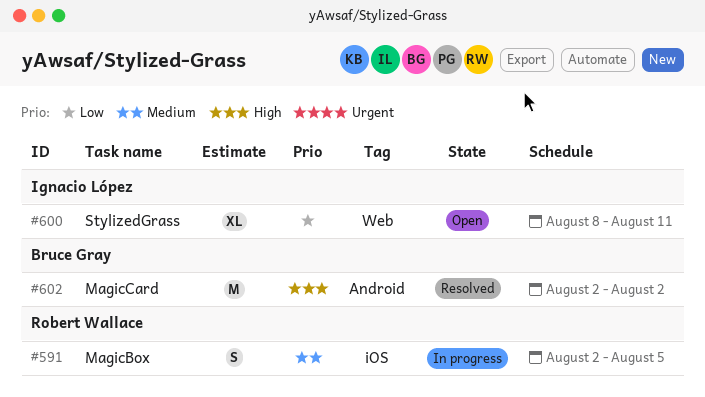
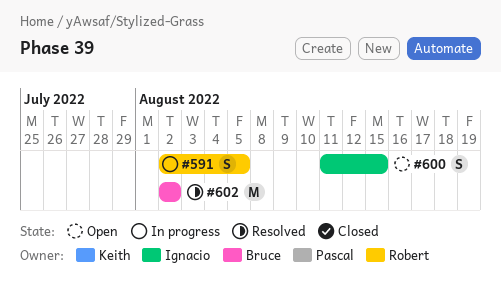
#600, estimate: XL -> S
#600, start: Aug 8 -> Aug 11
#600, due: Aug 11 -> Aug 15

